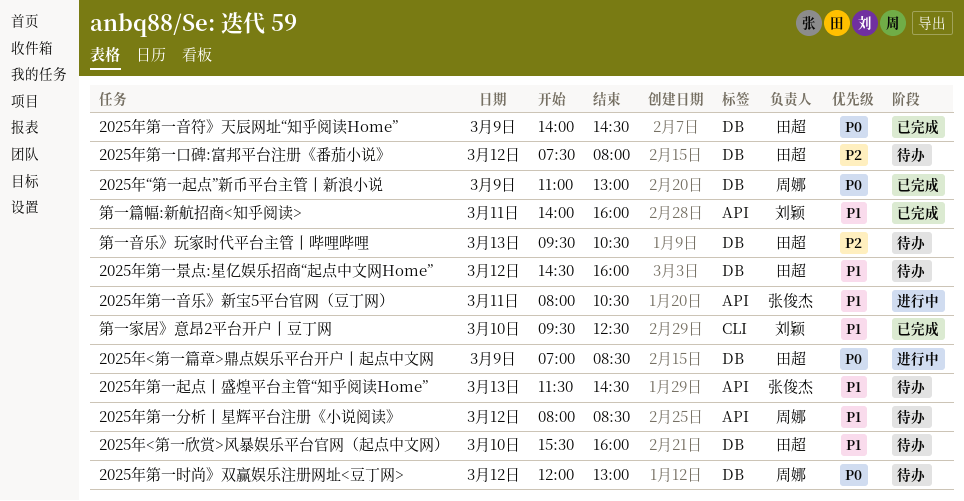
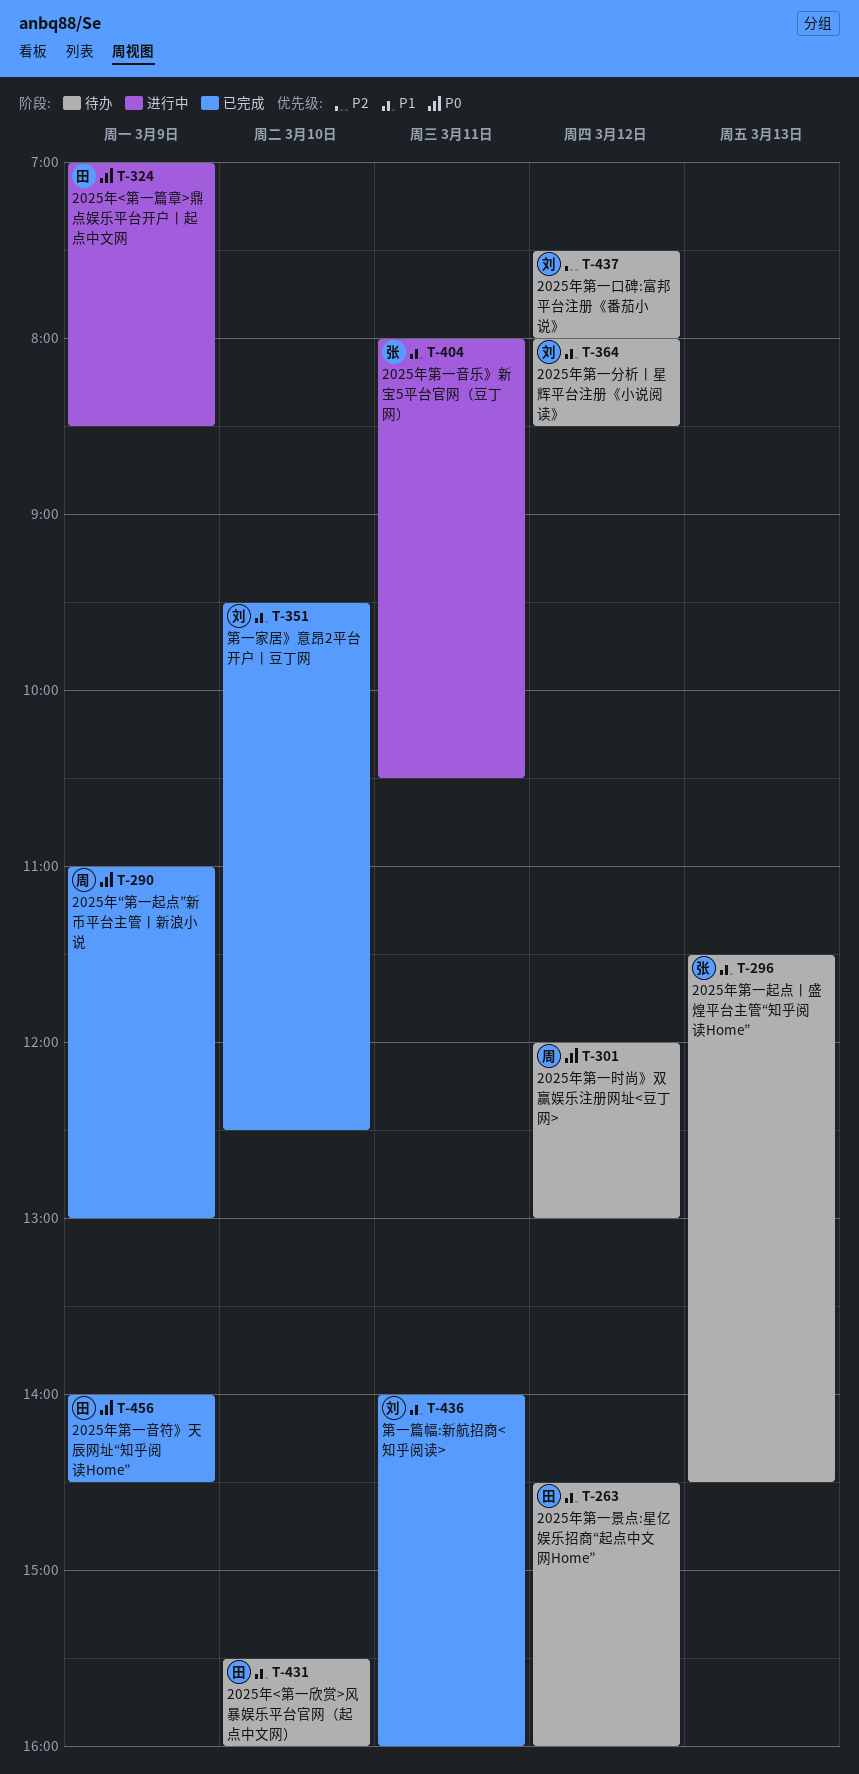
2025年第一分析丨星辉平台注册《小说阅读》, owner: 周娜 -> 刘颖
2025年第一口碑:富邦平台注册《番茄小说》, owner: 田超 -> 刘颖
第一音乐》玩家时代平台主管丨哔哩哔哩: present -> none

